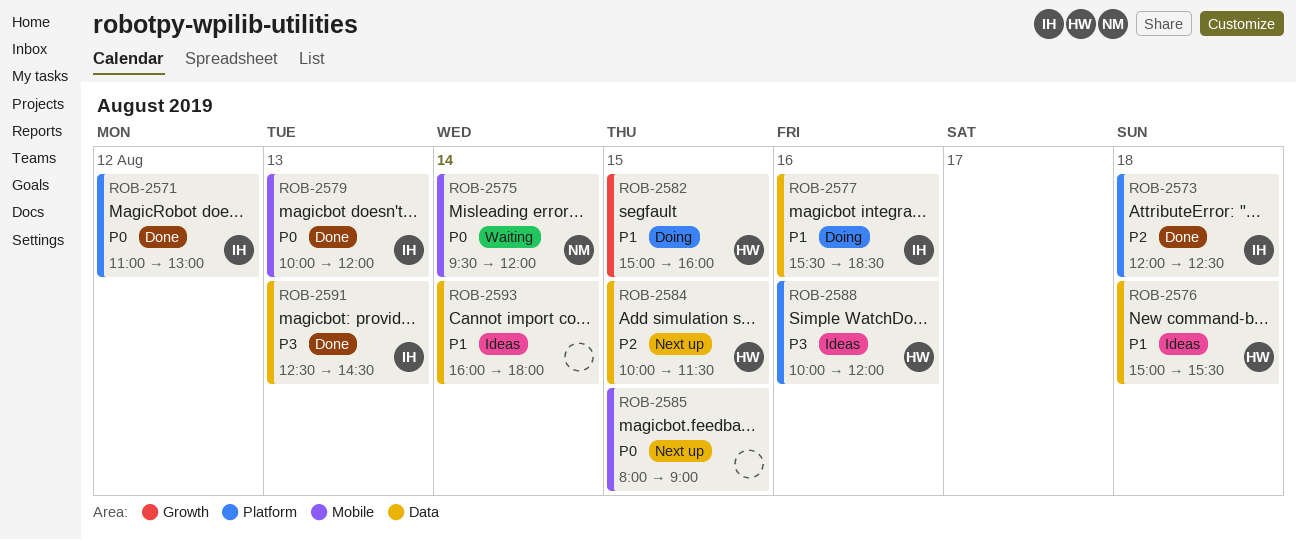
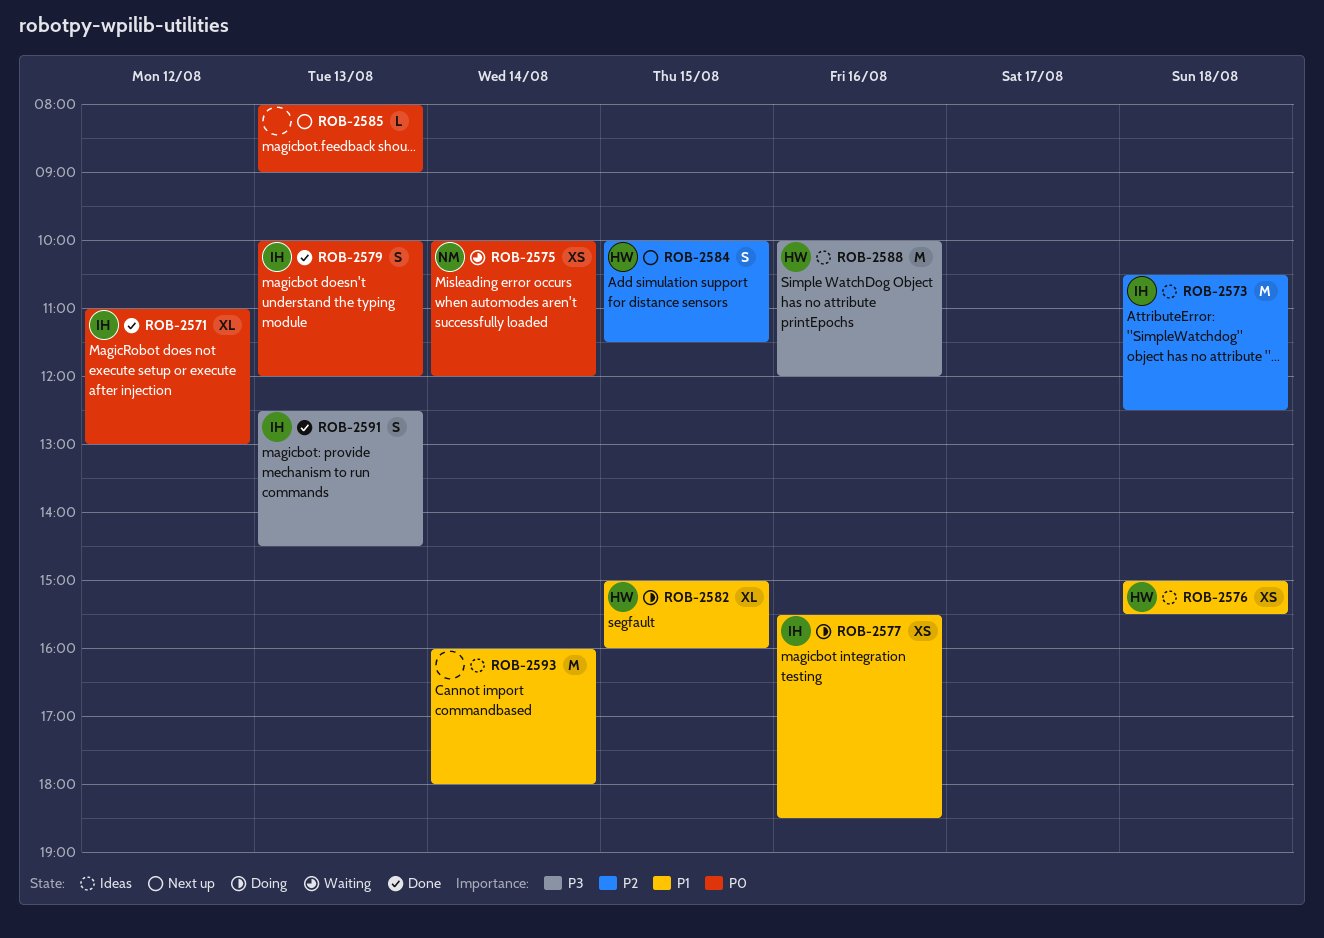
ROB-2573, status: Done -> Ideas
ROB-2573, begins: 12:00 -> 10:30
ROB-2575, begins: 09:30 -> 10:00
ROB-2585, day: Aug 15 -> Aug 13

